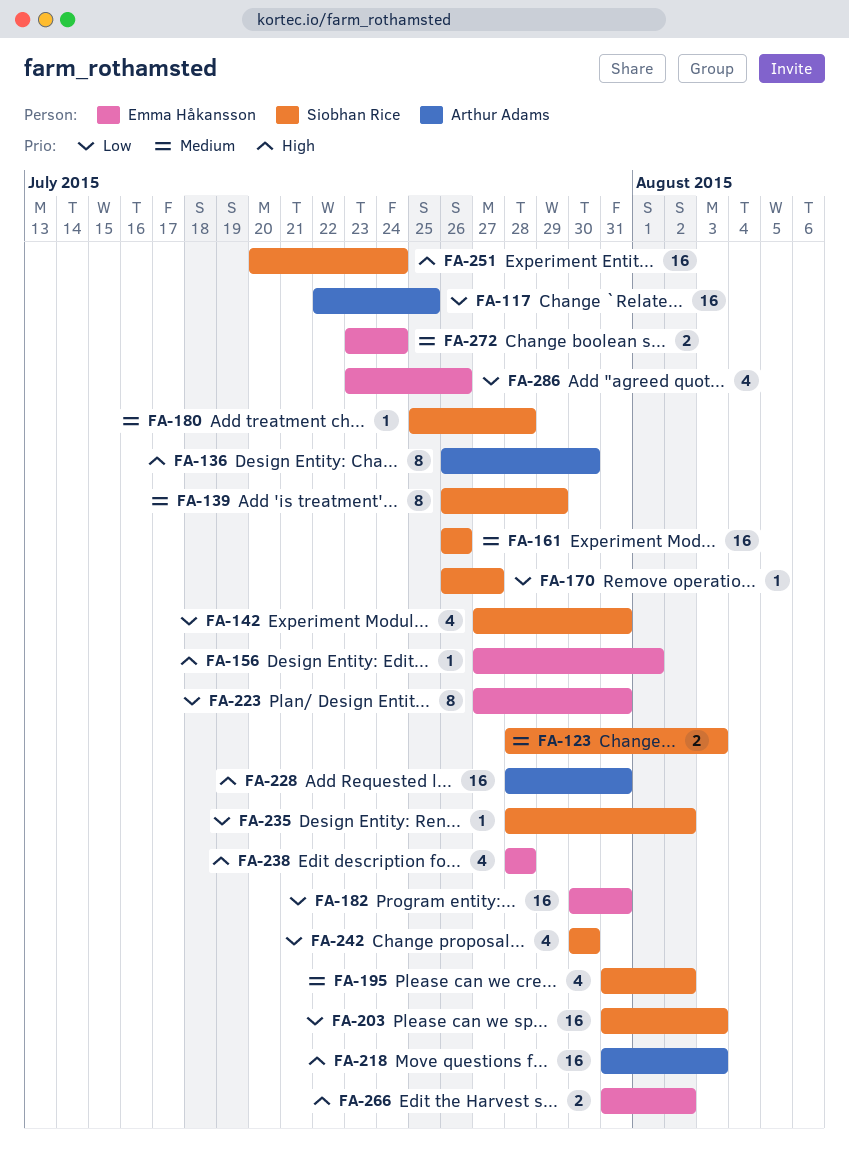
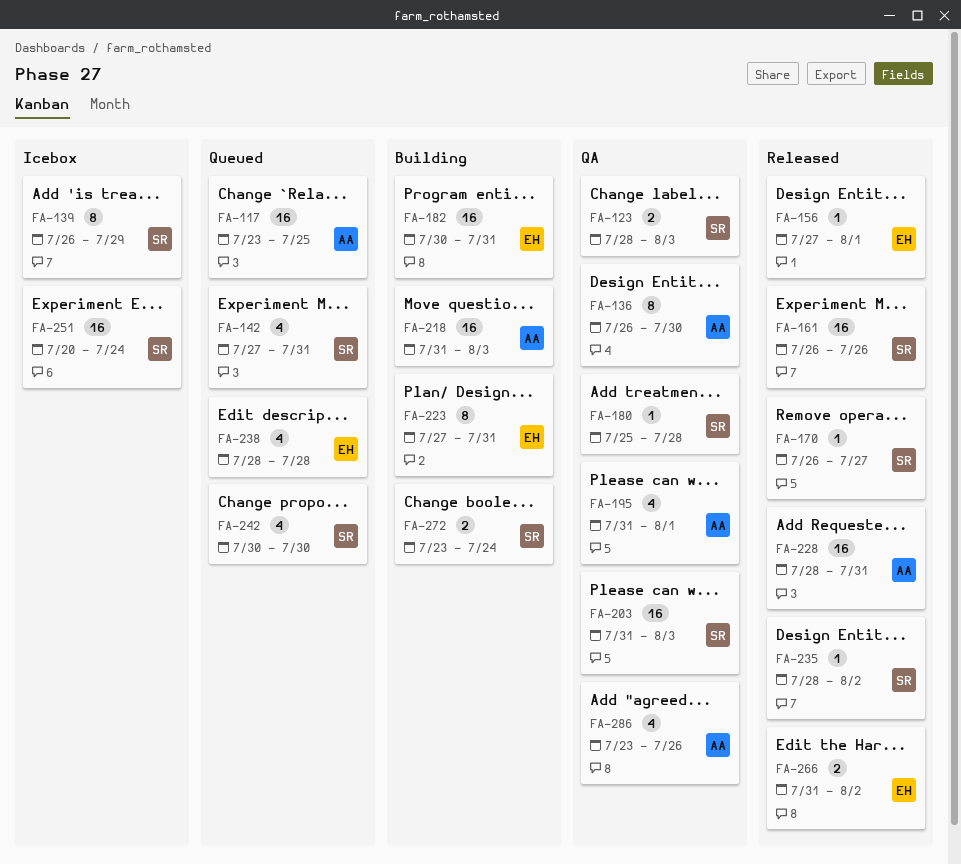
FA-117, start: Jul 22 -> Jul 23
FA-195, owner: Siobhan Rice -> Arthur Adams
FA-195, due: Aug 2 -> Aug 1
FA-272, owner: Emma Håkansson -> Siobhan Rice
FA-286, owner: Emma Håkansson -> Arthur Adams

